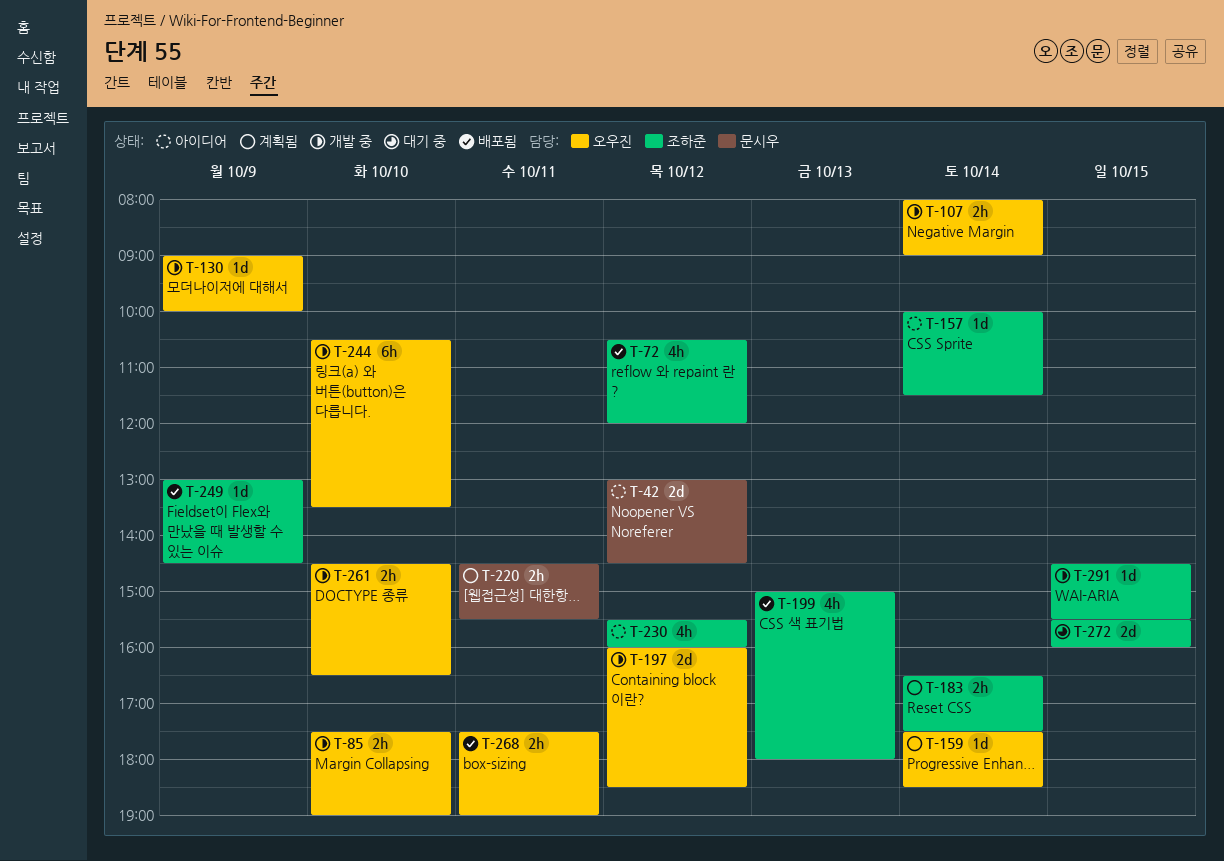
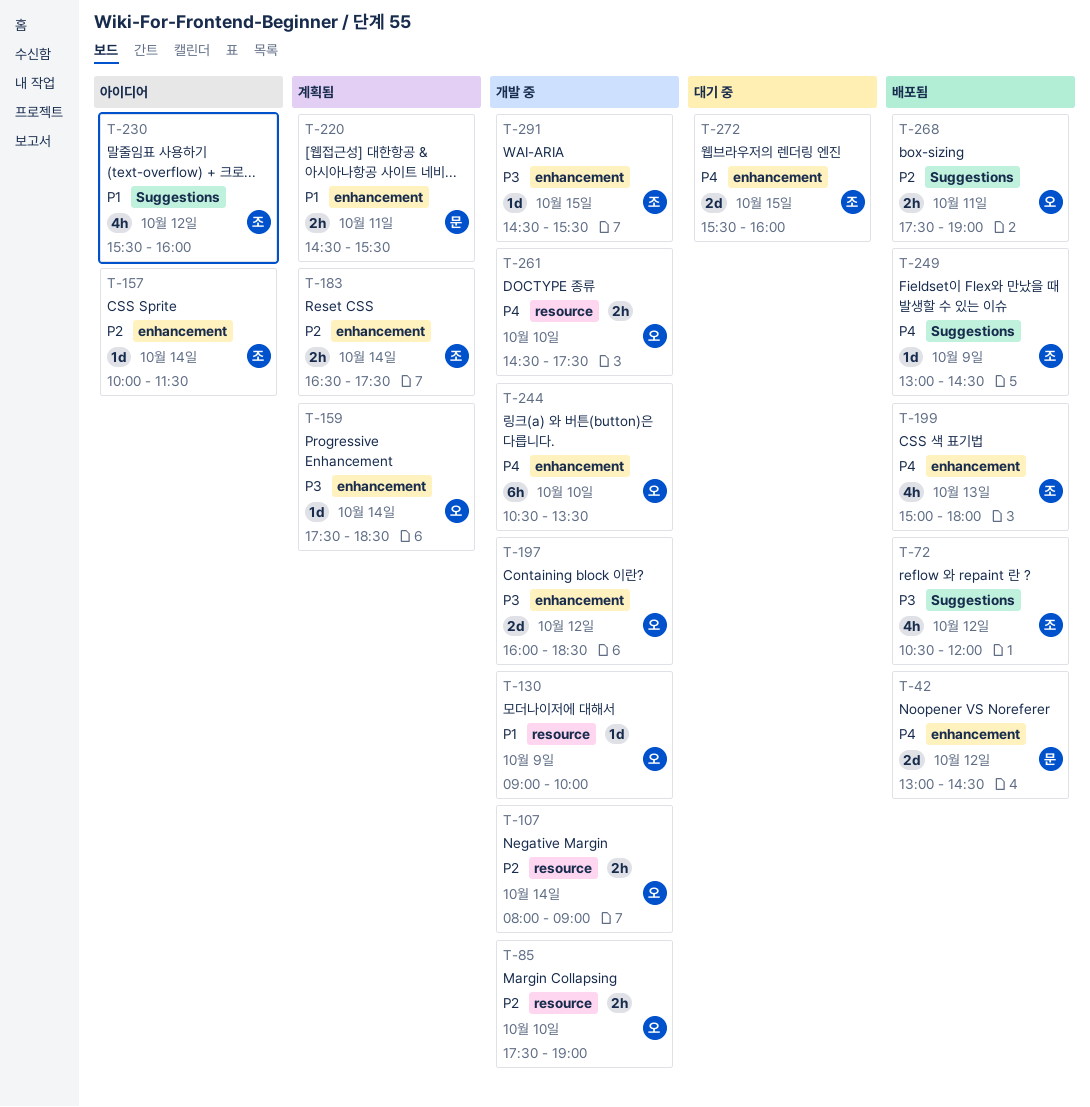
T-42, status: 아이디어 -> 배포됨
T-261, ends: 16:30 -> 17:30

